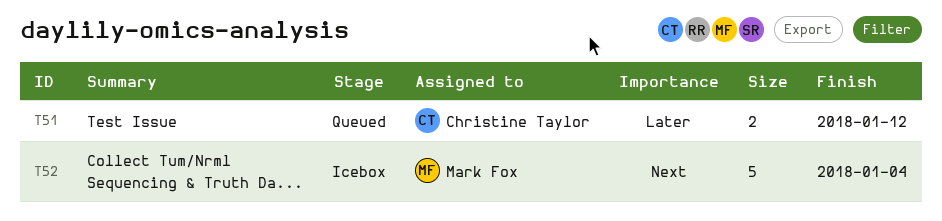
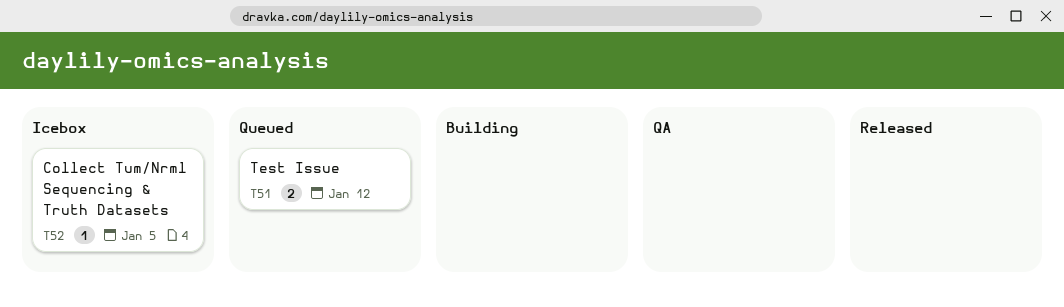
T52, estimate: 5 -> 1
T52, due: Jan 4 -> Jan 5

